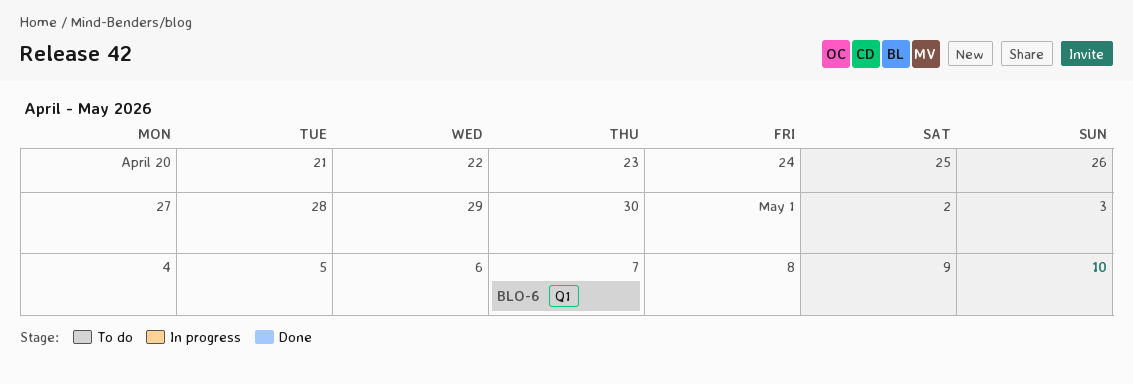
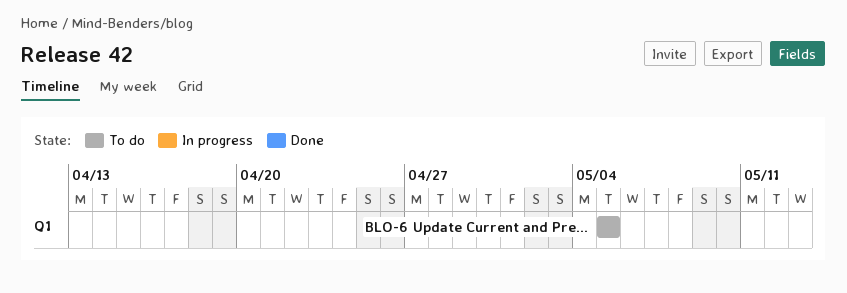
BLO-6, due: May 7 -> May 5

